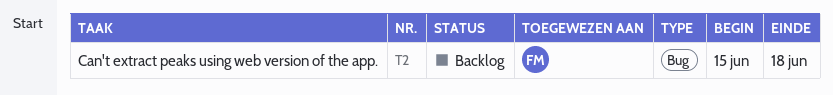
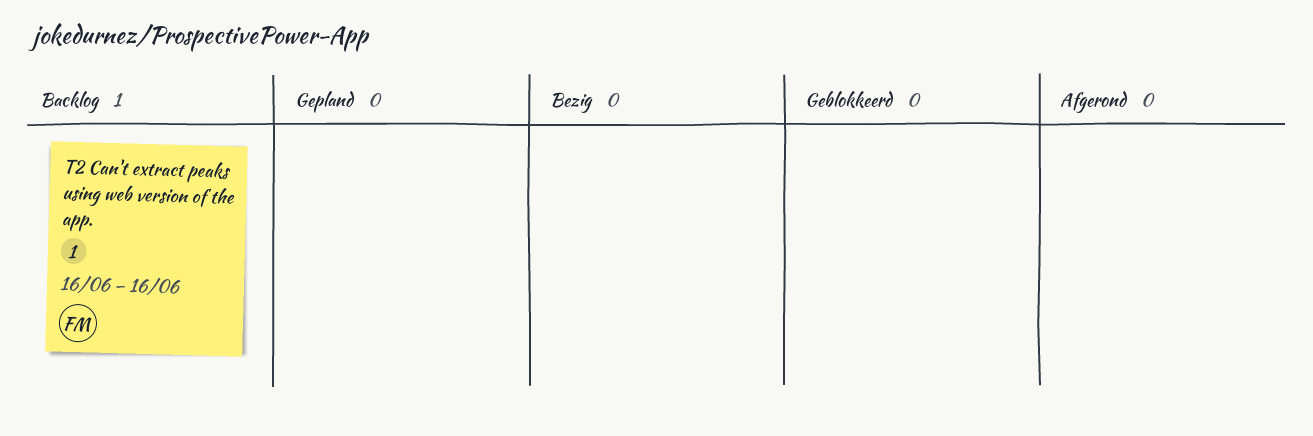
T2, start: Jun 15 -> Jun 16
T2, due: Jun 18 -> Jun 16

